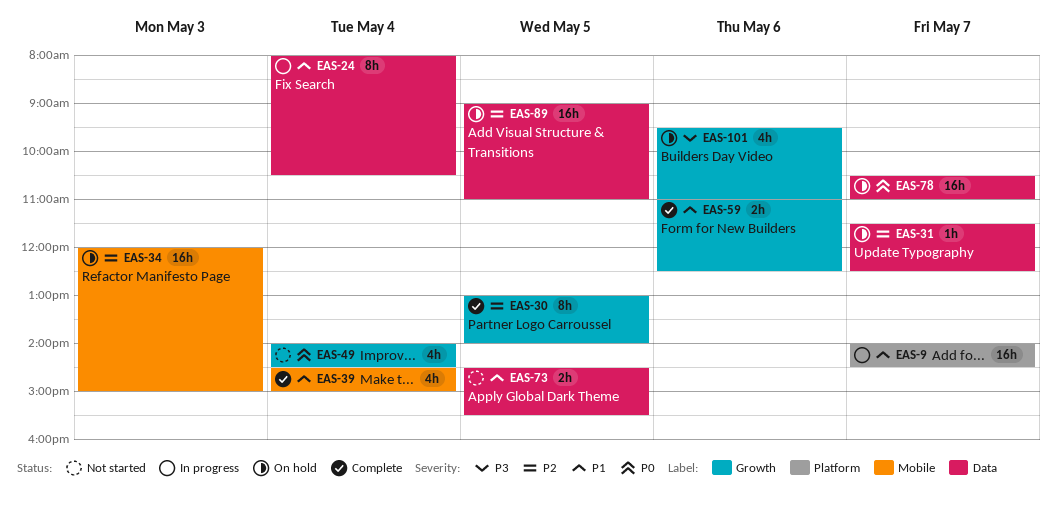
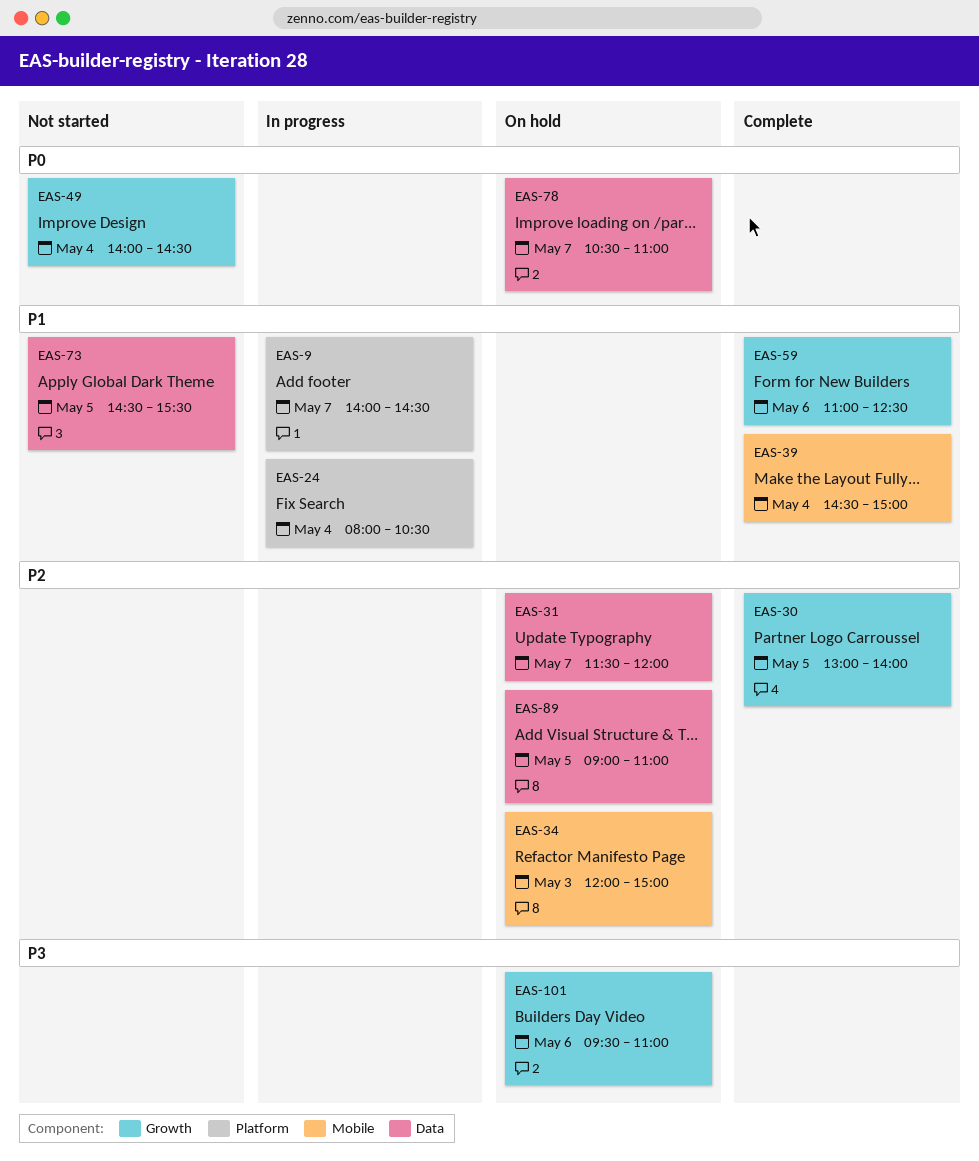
EAS-24, label: Data -> Platform
EAS-31, ends: 12:30 -> 12:00

